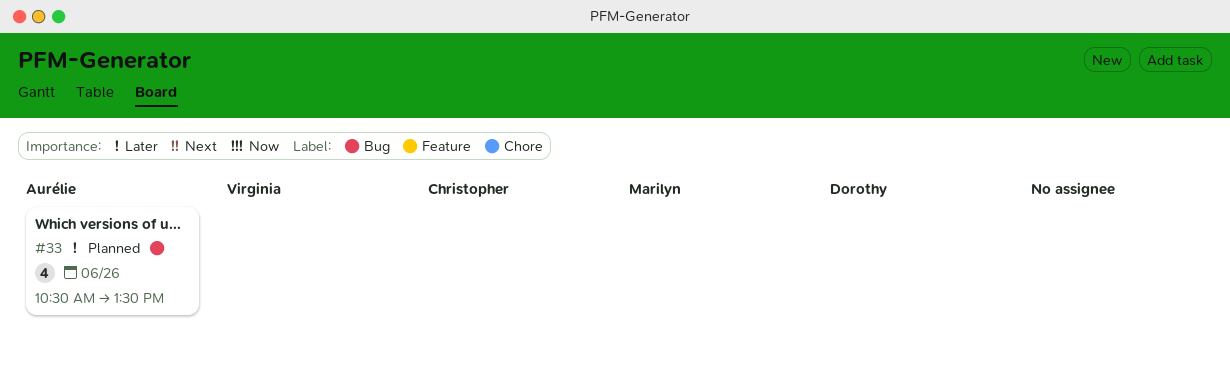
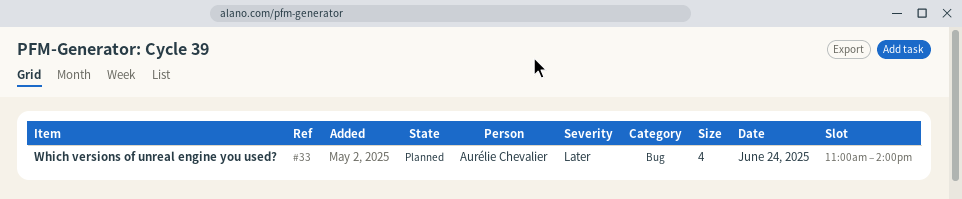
#33, day: Jun 26 -> Jun 24
#33, begins: 10:30 -> 11:00
#33, ends: 13:30 -> 14:00

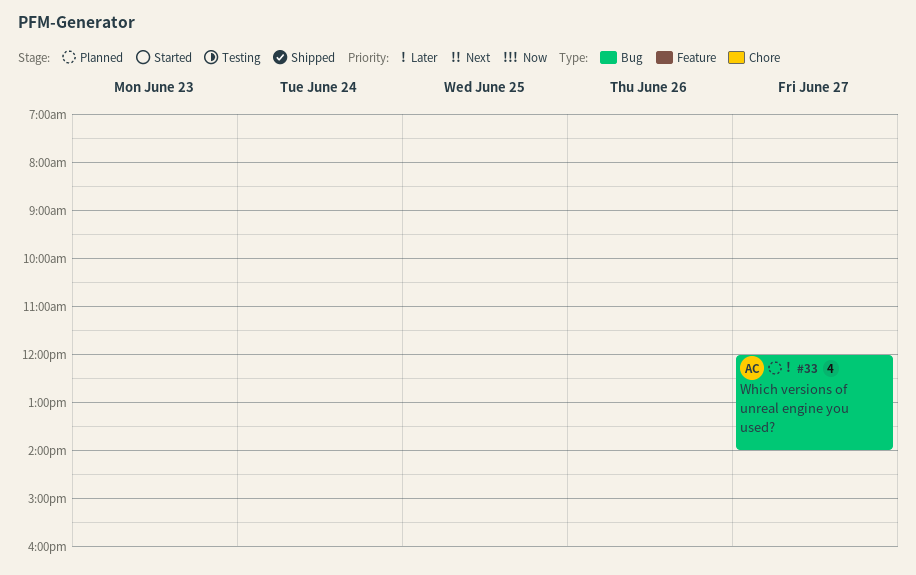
#33, day: Jun 24 -> Jun 27
#33, begins: 11:00 -> 12:00

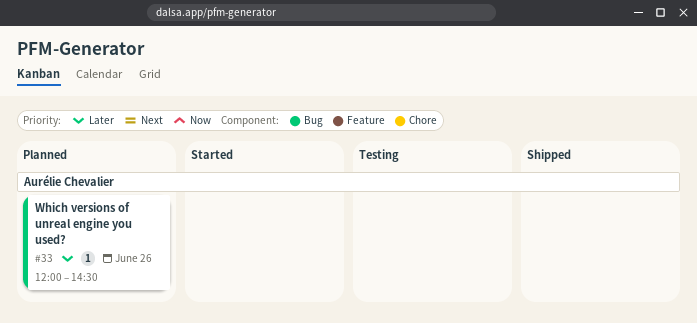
#33, estimate: 4 -> 1
#33, day: Jun 27 -> Jun 26
#33, ends: 14:00 -> 14:30

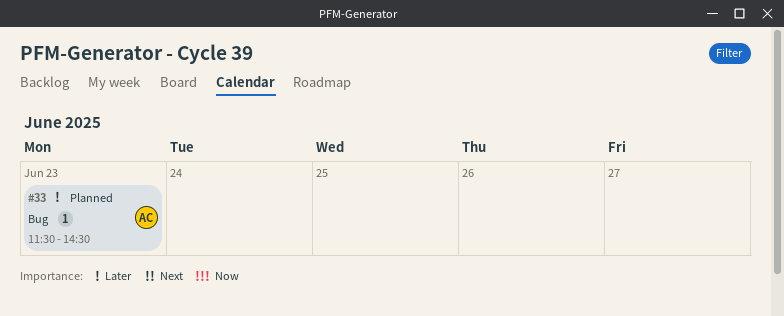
#33, day: Jun 26 -> Jun 23
#33, begins: 12:00 -> 11:30

